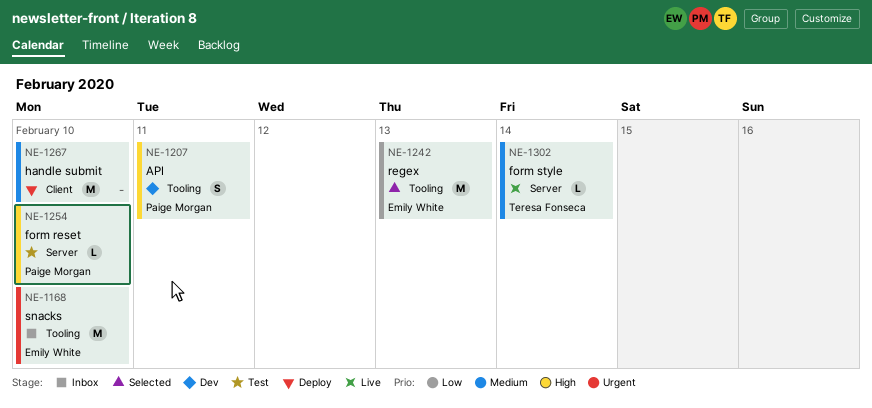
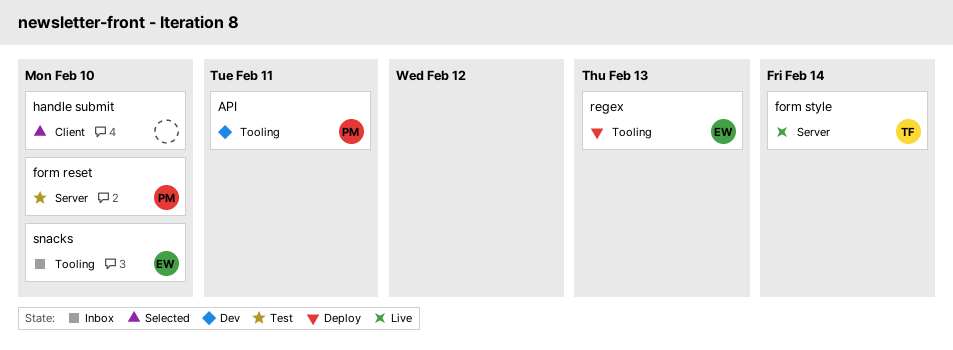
handle submit, status: Deploy -> Selected
regex, status: Selected -> Deploy

